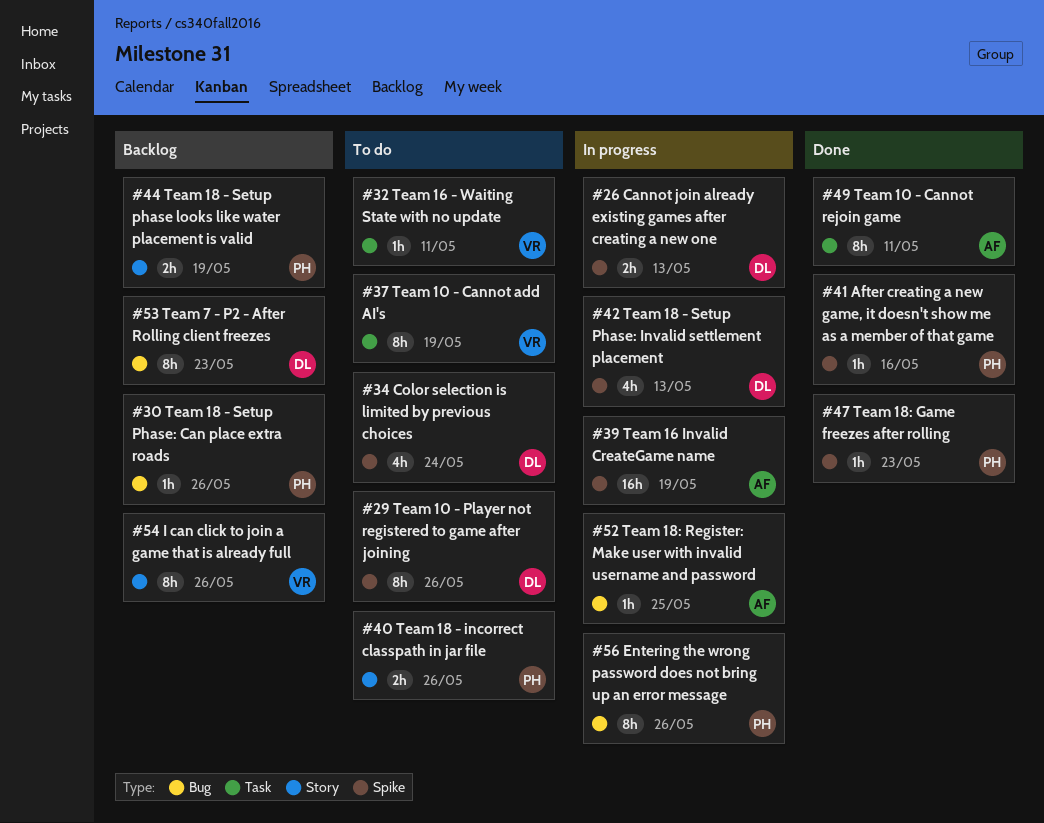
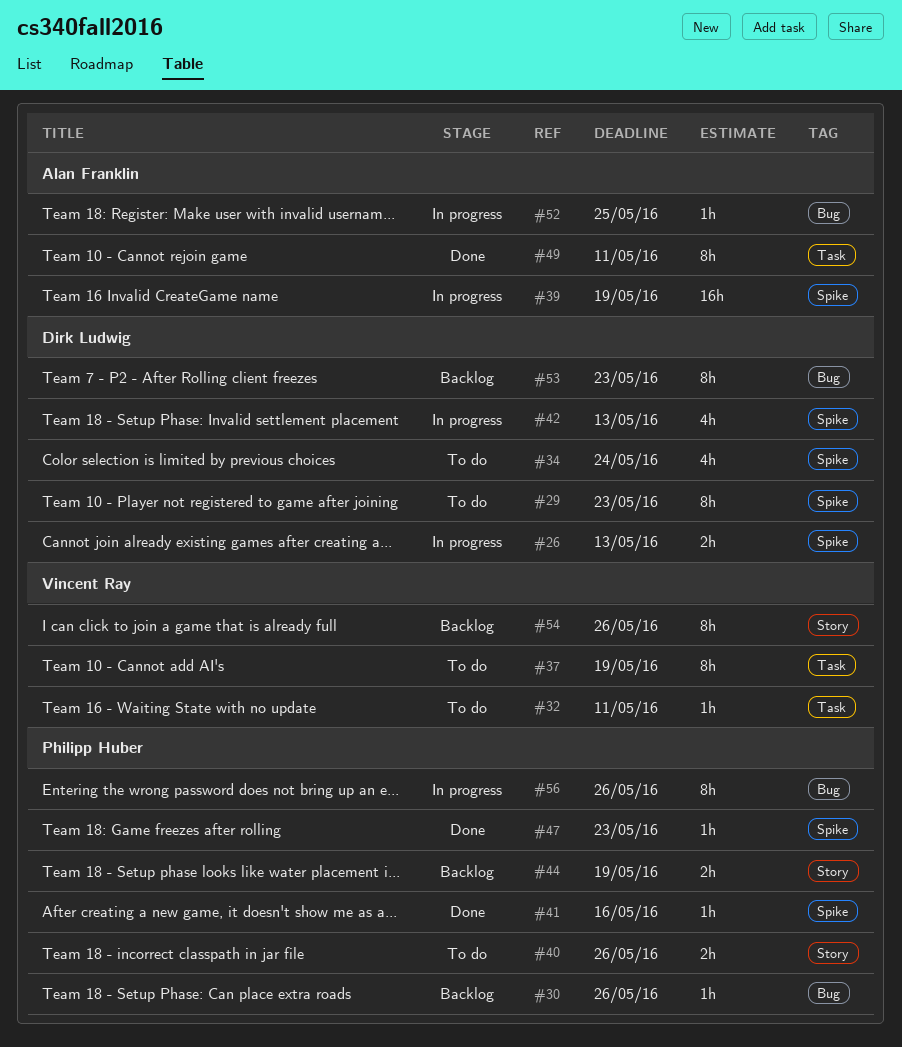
#29, due: May 26 -> May 23

